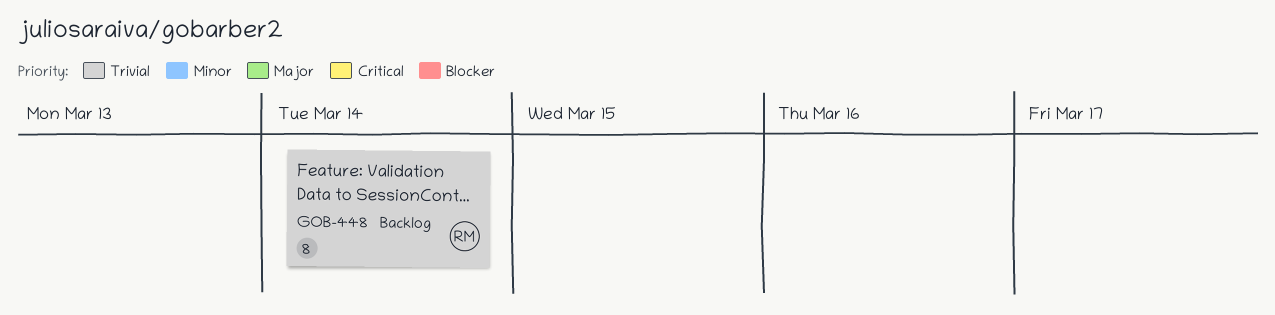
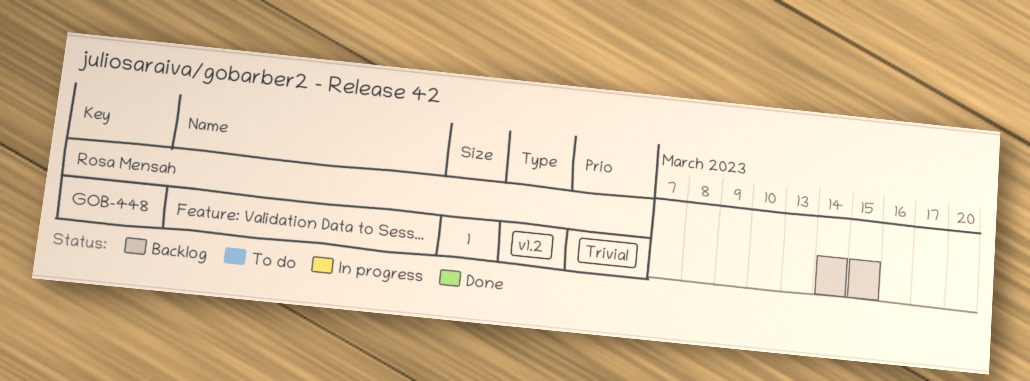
GOB-448, estimate: 8 -> 1
GOB-448, due: Mar 14 -> Mar 15

